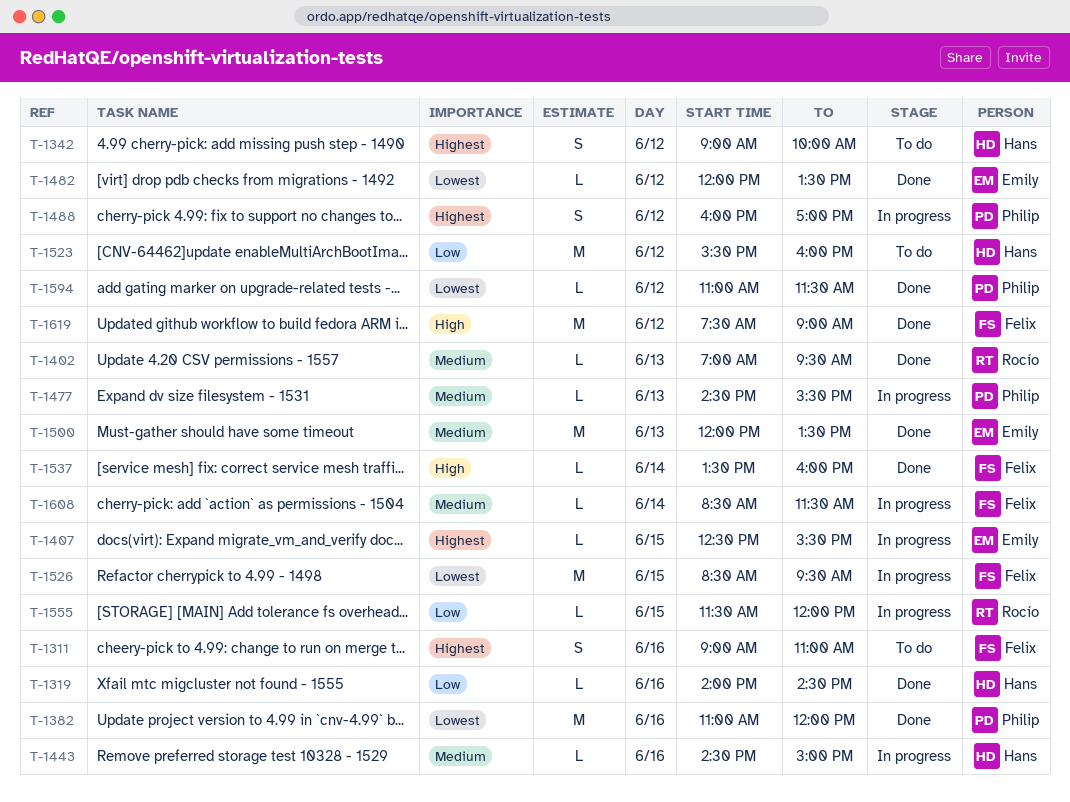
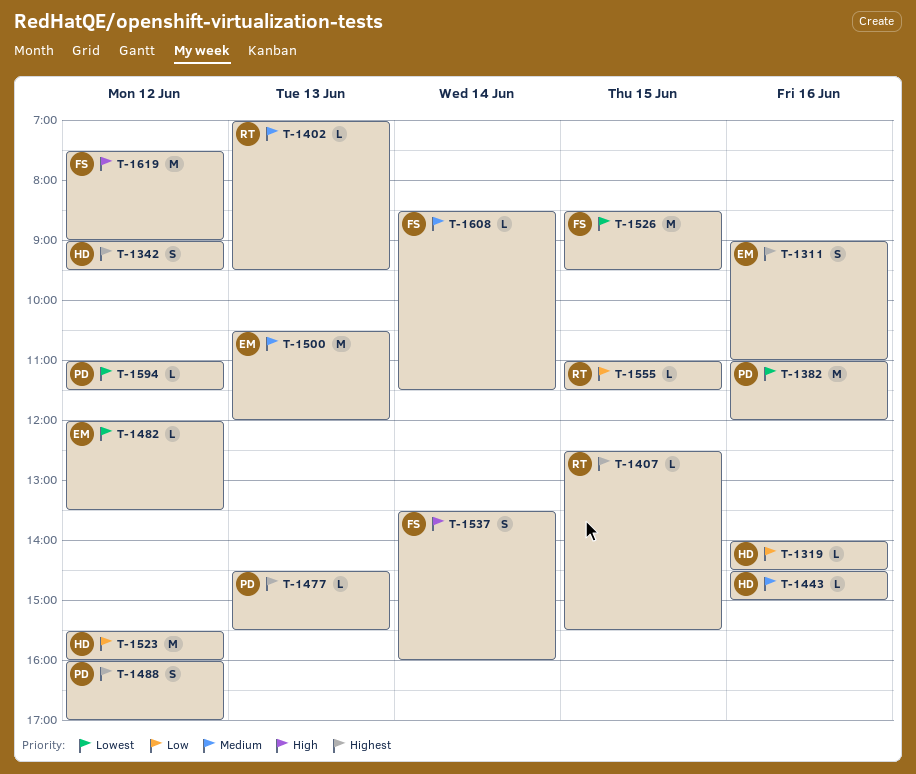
T-1311, owner: Felix -> Emily
T-1342, ends: 10:00 -> 09:30
T-1407, owner: Emily -> Rocío
T-1477, priority: Medium -> Highest
T-1500, begins: 12:00 -> 10:30
T-1500, ends: 13:30 -> 12:00
T-1537, estimate: L -> S
T-1555, begins: 11:30 -> 11:00
T-1555, ends: 12:00 -> 11:30

